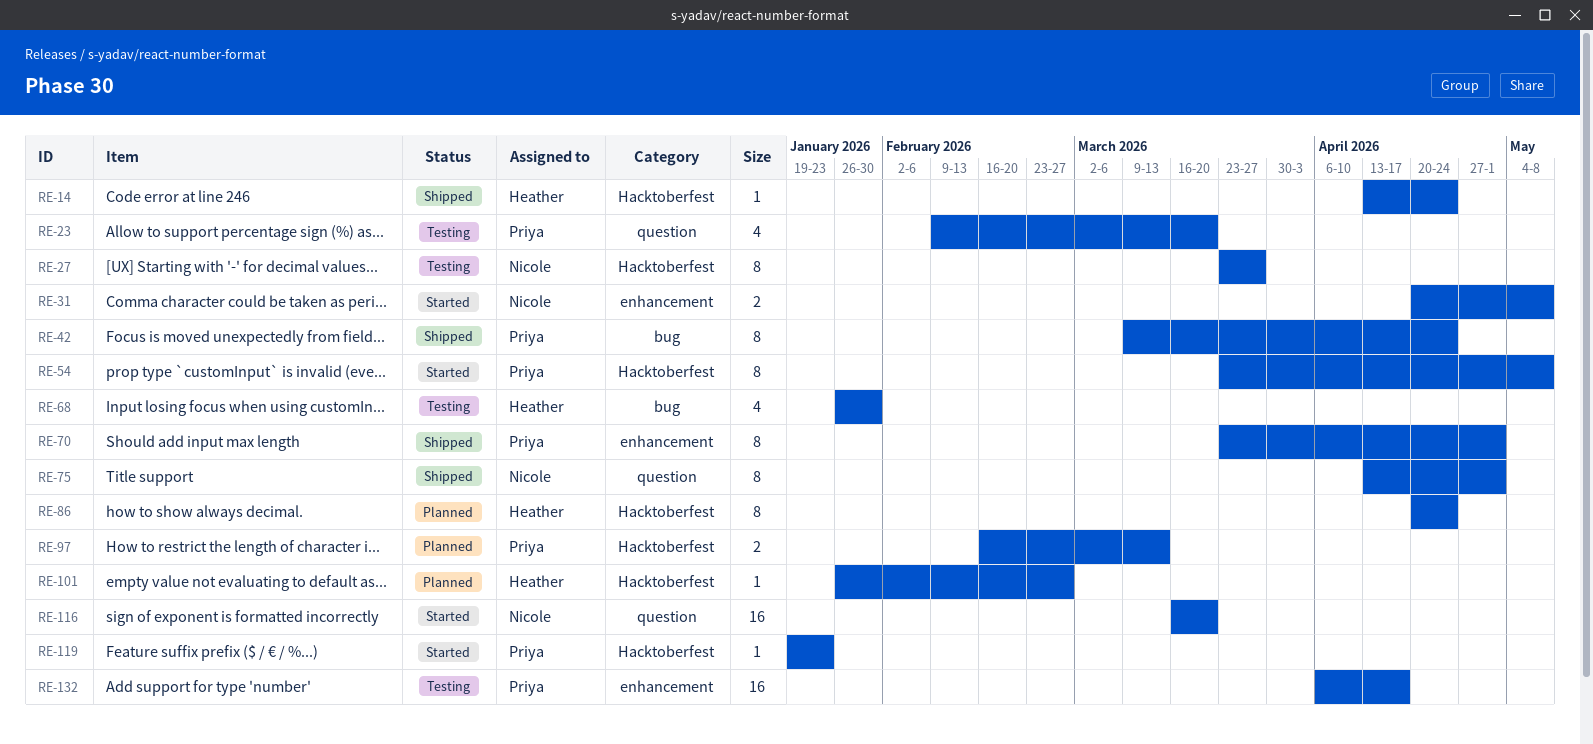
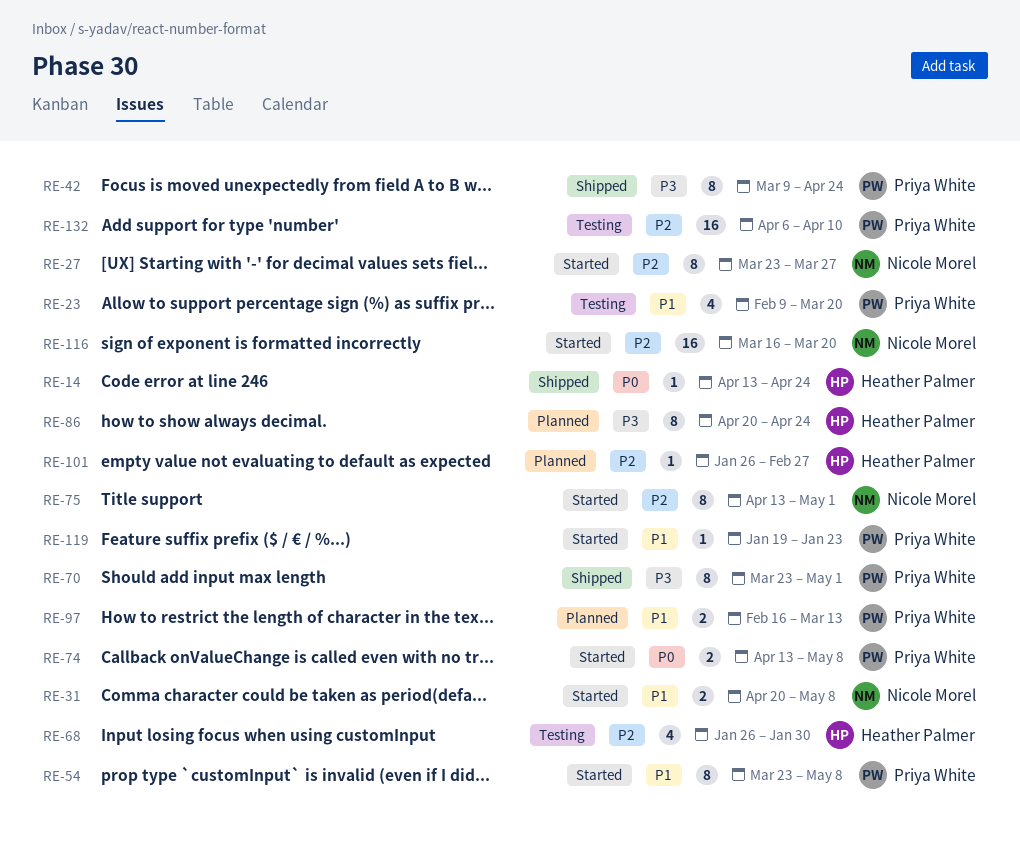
RE-27, status: Testing -> Started
RE-74: none -> present
RE-75, status: Shipped -> Started
RE-132, due: Apr 17 -> Apr 10

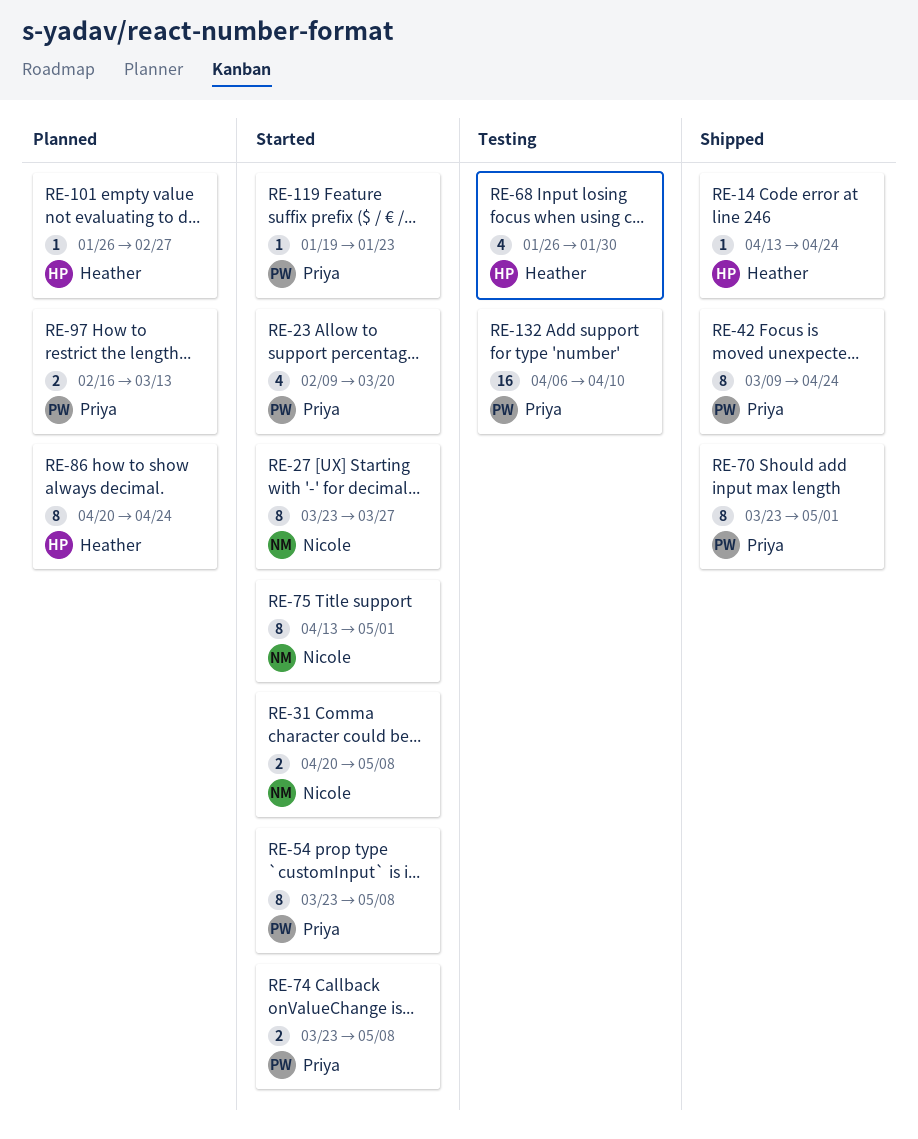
RE-23, status: Testing -> Started
RE-74, start: Apr 13 -> Mar 23
RE-116: present -> none

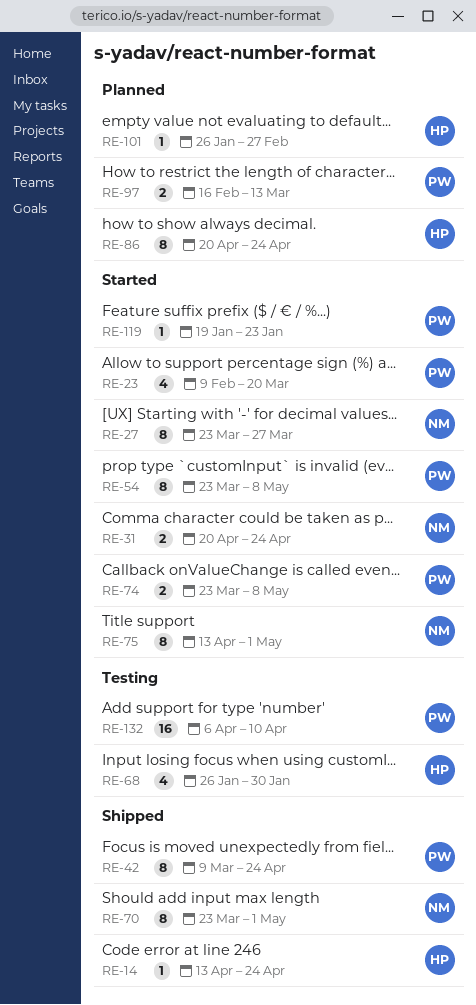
RE-31, due: May 8 -> Apr 24
RE-70, owner: Priya -> Nicole

